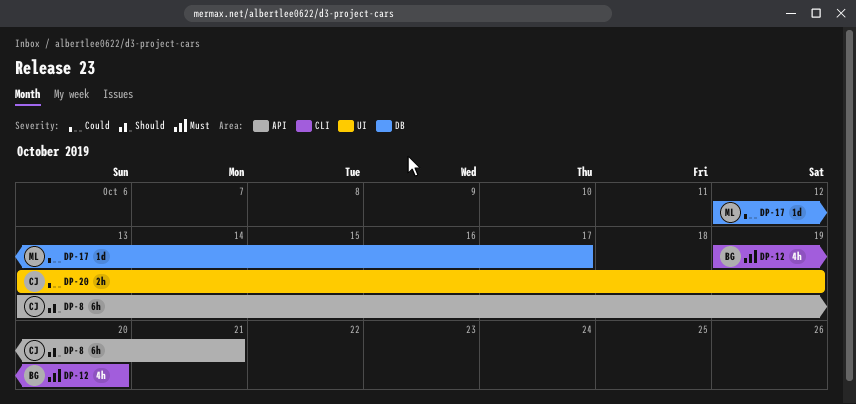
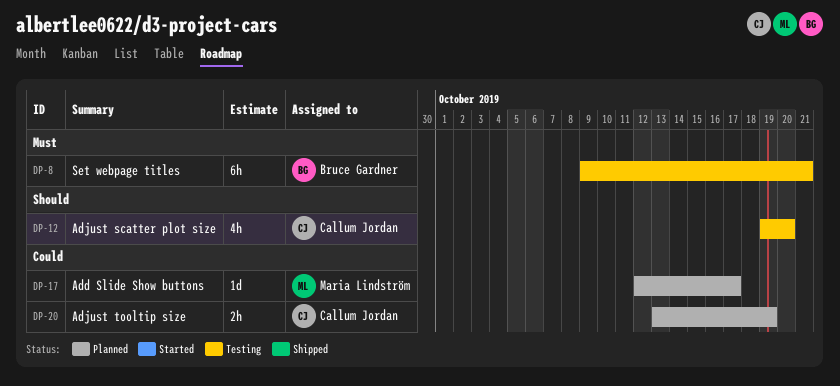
DP-8, owner: Callum Jordan -> Bruce Gardner
DP-8, priority: Should -> Must
DP-8, start: Oct 13 -> Oct 9
DP-12, owner: Bruce Gardner -> Callum Jordan
DP-12, priority: Must -> Should

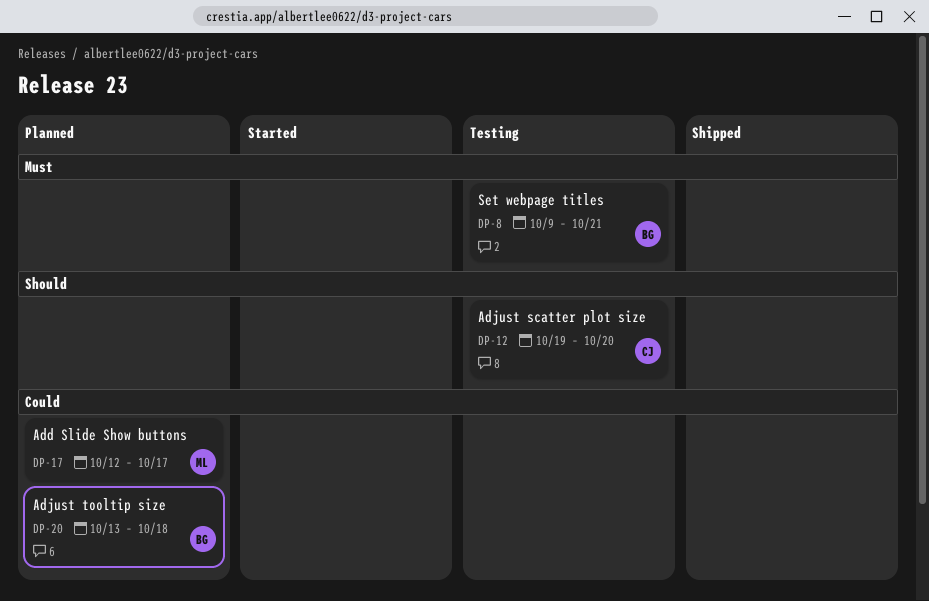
DP-20, owner: Callum Jordan -> Bruce Gardner
DP-20, due: Oct 19 -> Oct 18

